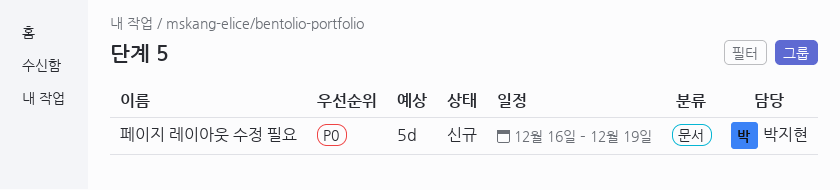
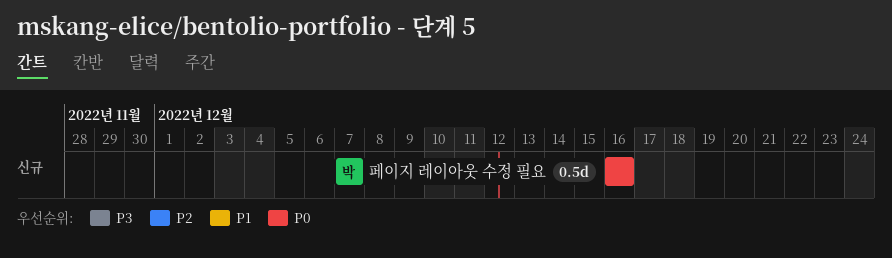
페이지 레이아웃 수정 필요, estimate: 5d -> 0.5d
페이지 레이아웃 수정 필요, due: Dec 19 -> Dec 16

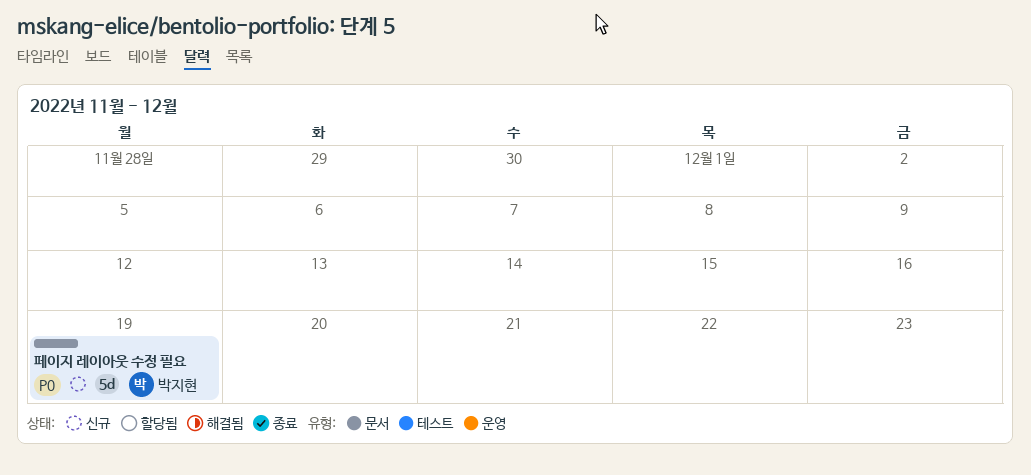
페이지 레이아웃 수정 필요, estimate: 0.5d -> 5d
페이지 레이아웃 수정 필요, due: Dec 16 -> Dec 19

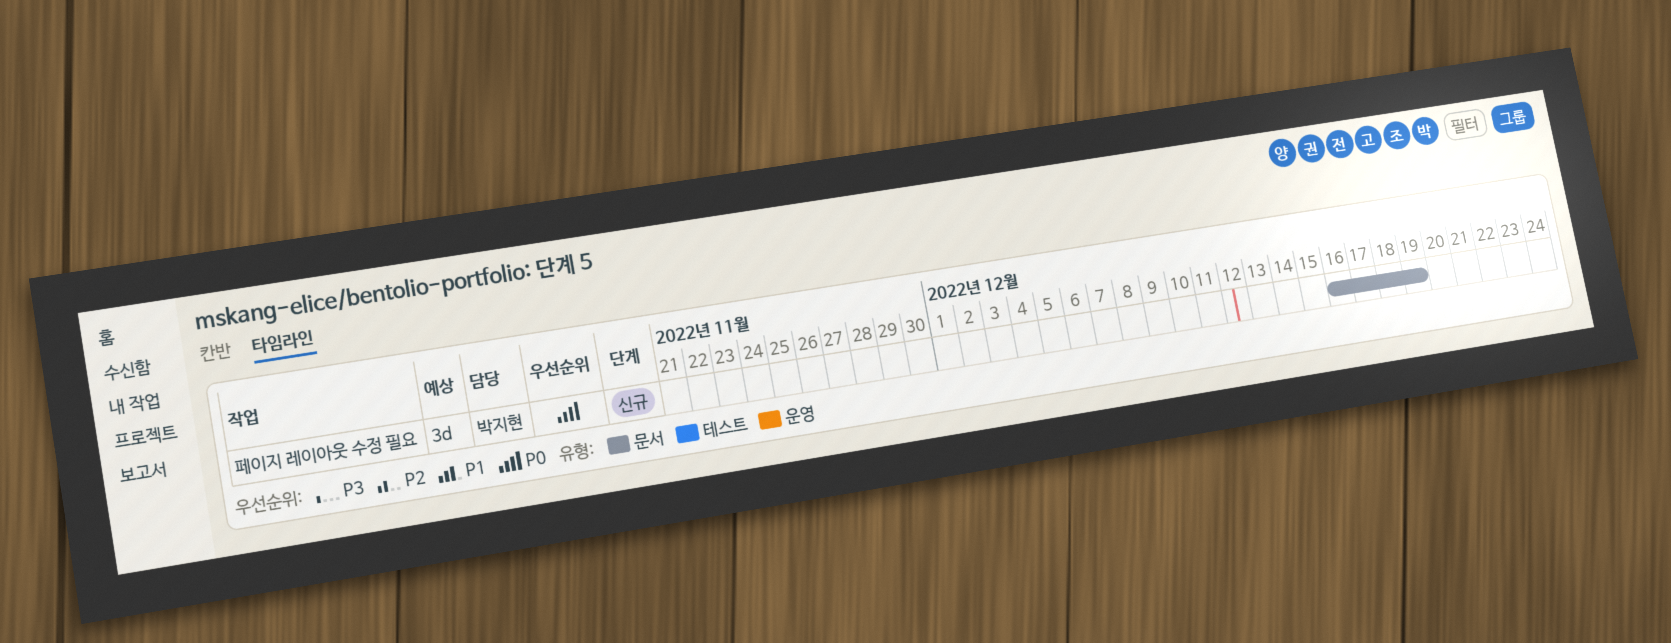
페이지 레이아웃 수정 필요, estimate: 5d -> 3d

